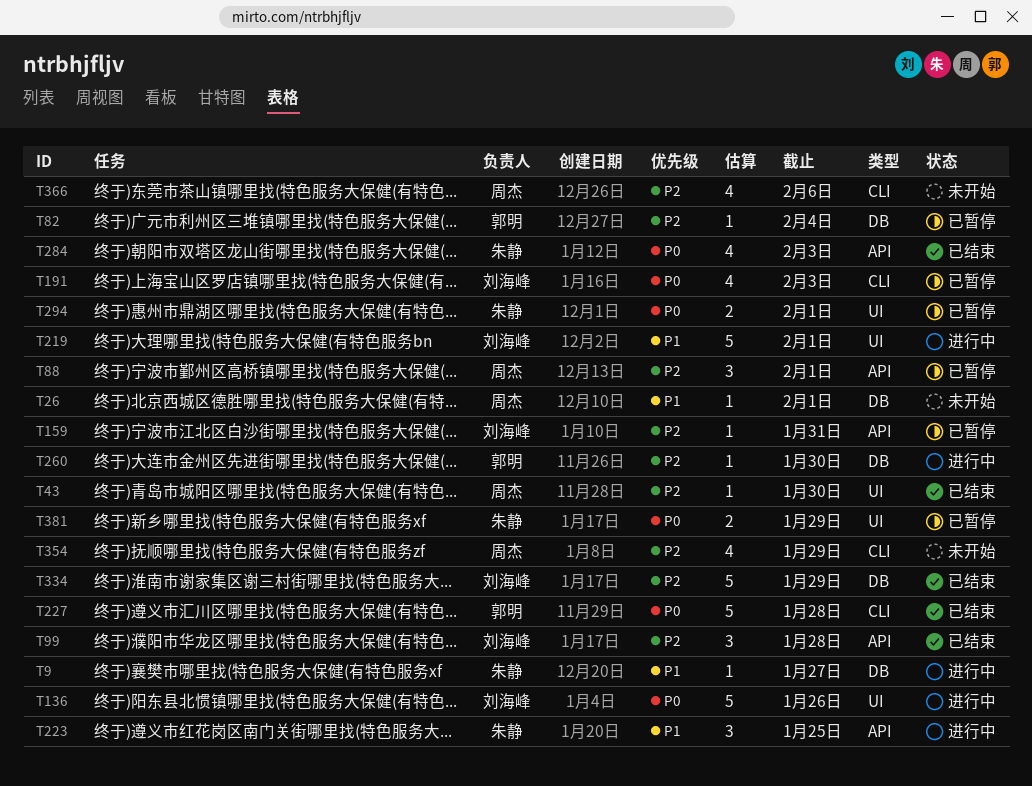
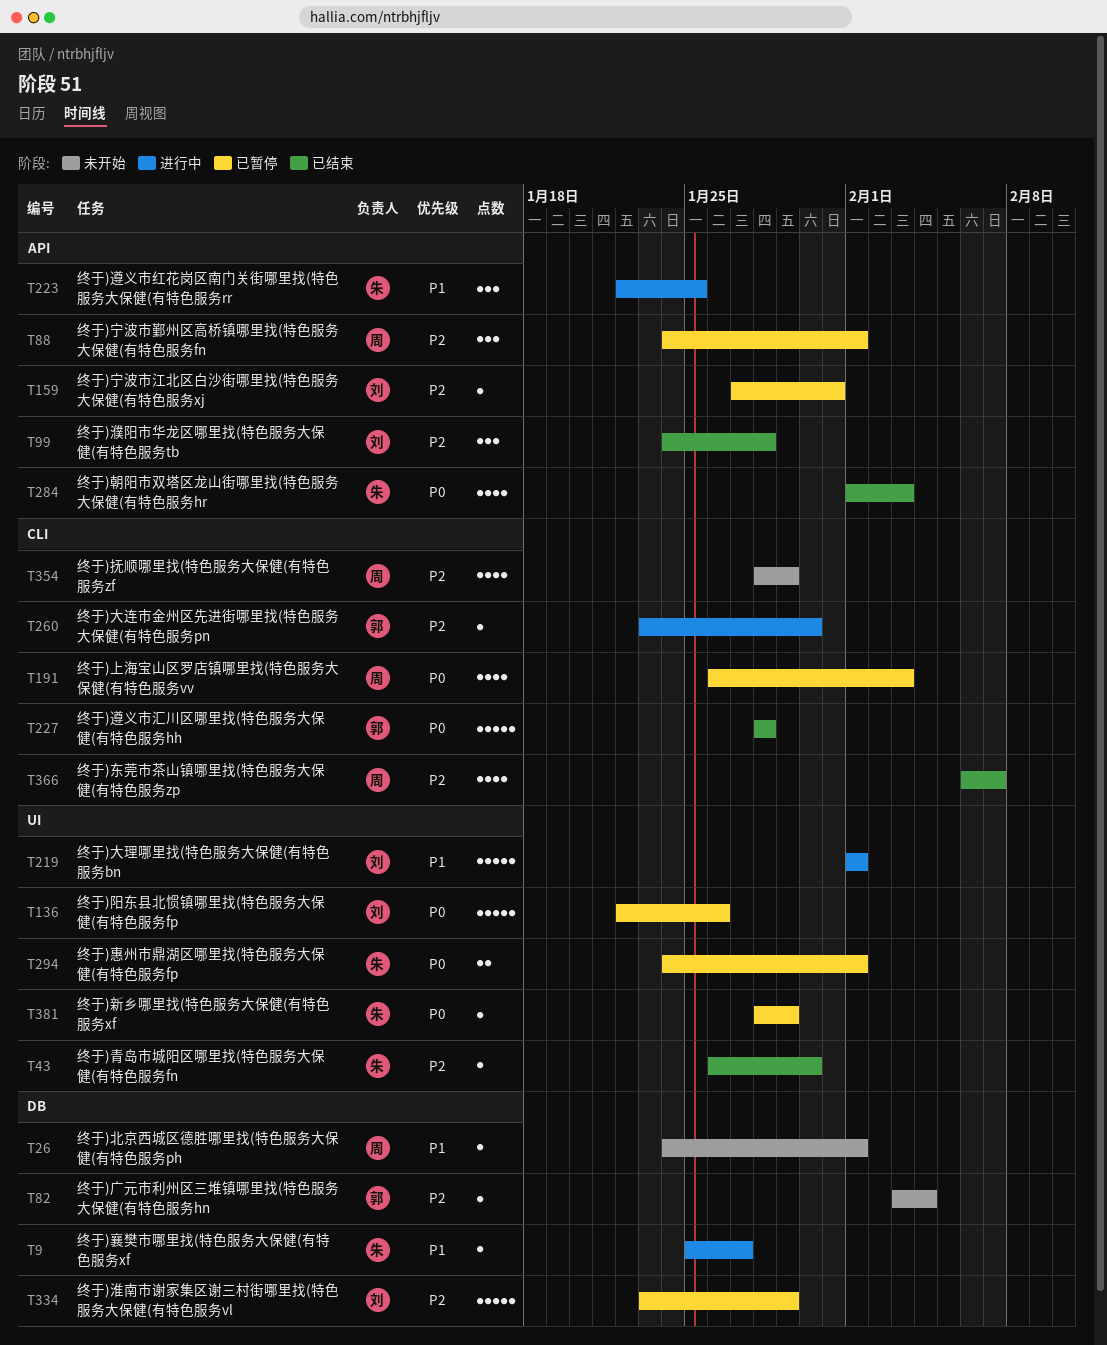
T43, owner: 周杰 -> 朱静
T82, status: 已暂停 -> 未开始
T136, status: 进行中 -> 已暂停
T191, owner: 刘海峰 -> 周杰
T260, label: DB -> CLI
T334, status: 已结束 -> 已暂停
T366, status: 未开始 -> 已结束
T366, due: Feb 6 -> Feb 7
T381, estimate: 2 -> 1

